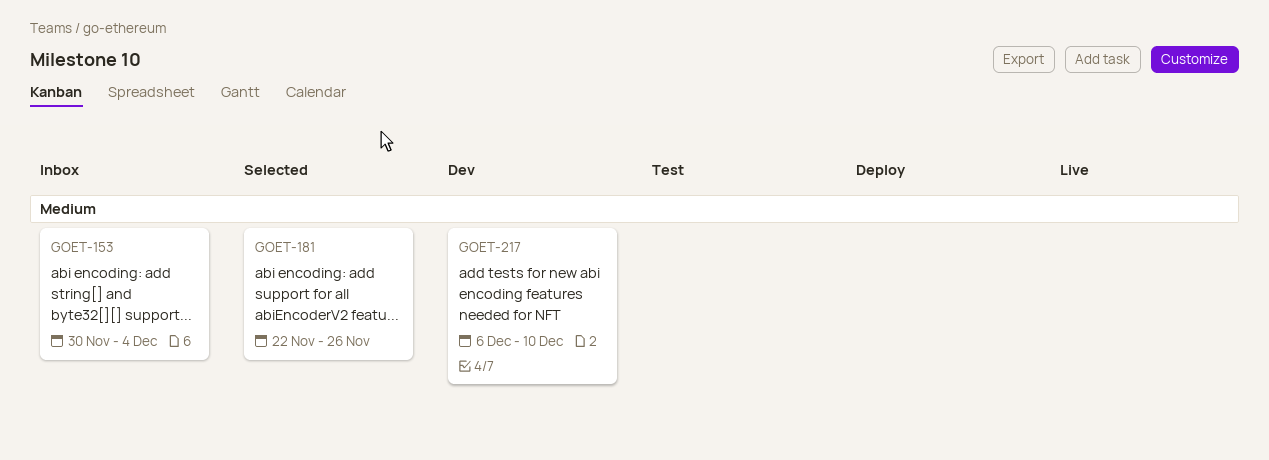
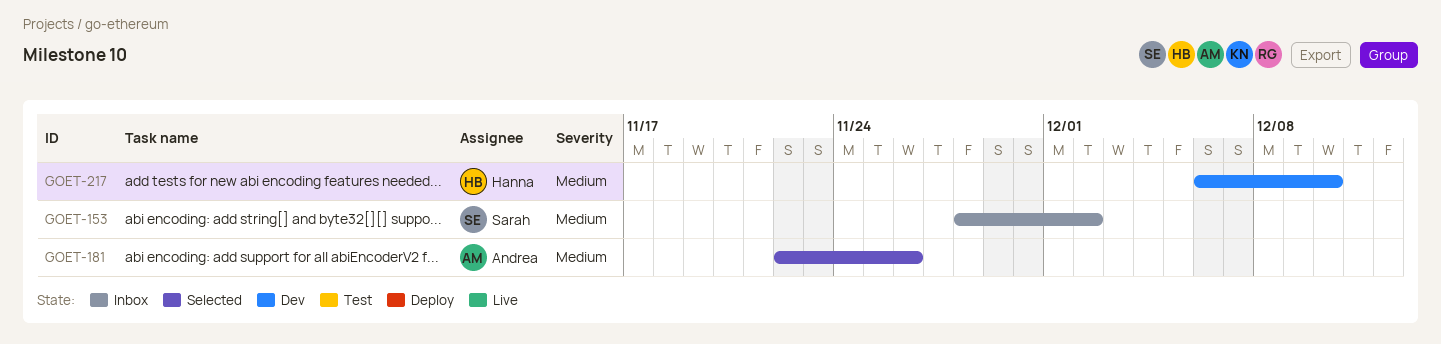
GOET-153, start: Nov 30 -> Nov 28
GOET-153, due: Dec 4 -> Dec 2

